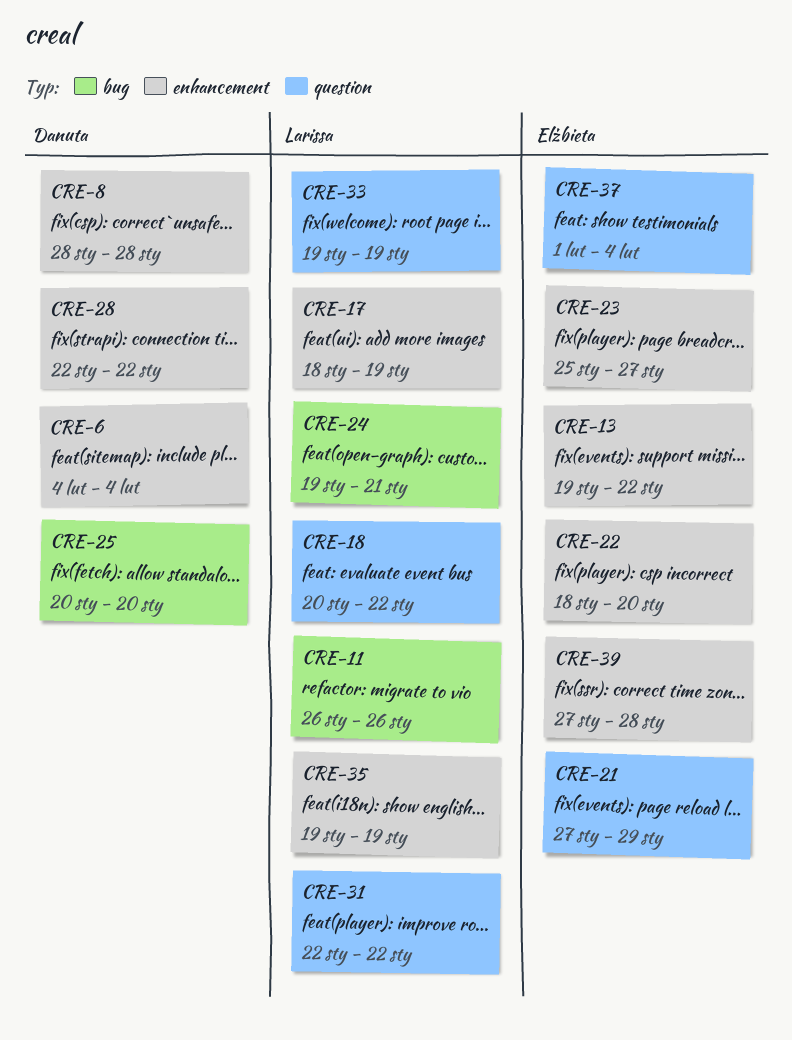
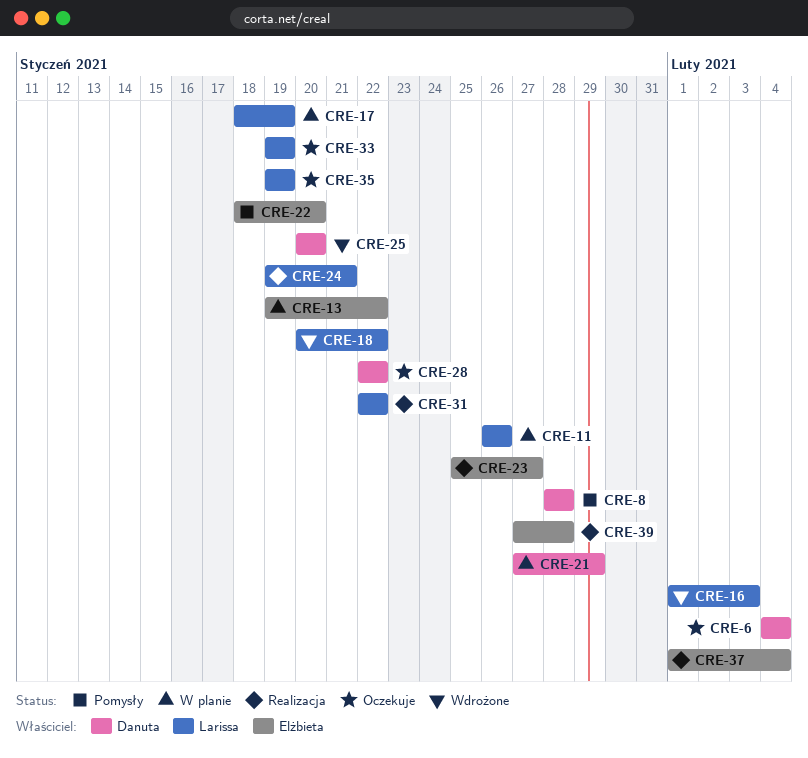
CRE-16: none -> present
CRE-21, owner: Elżbieta -> Danuta

